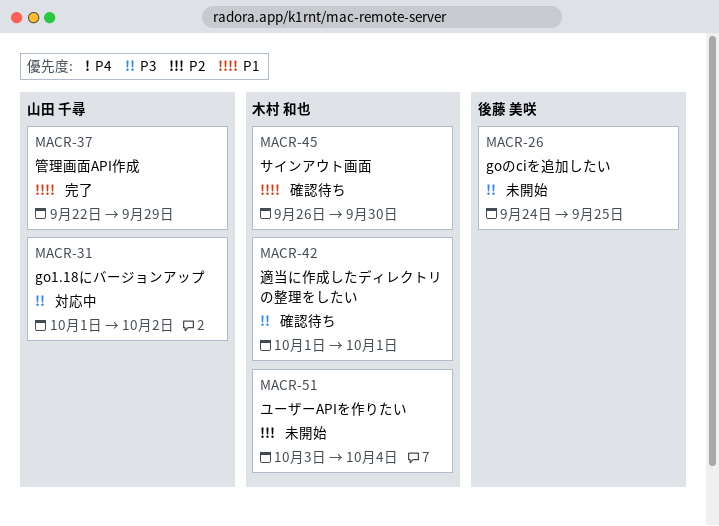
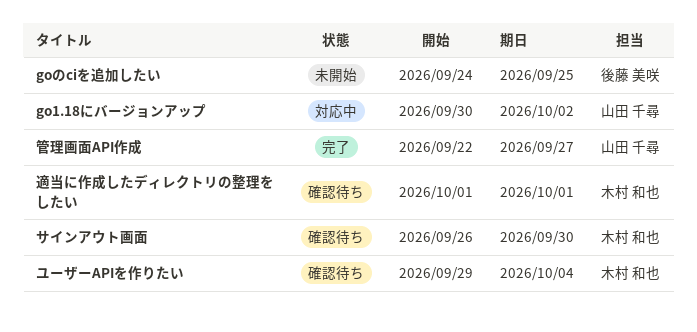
go1.18にバージョンアップ, start: Oct 1 -> Sep 30
ユーザーAPIを作りたい, status: 未開始 -> 確認待ち
ユーザーAPIを作りたい, start: Oct 3 -> Sep 29
管理画面API作成, due: Sep 29 -> Sep 27

